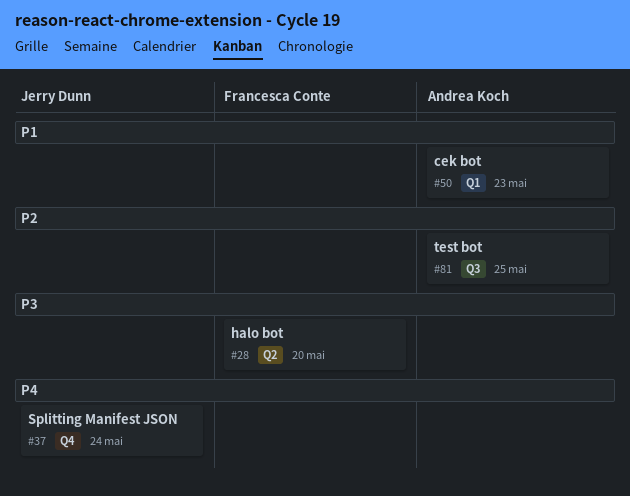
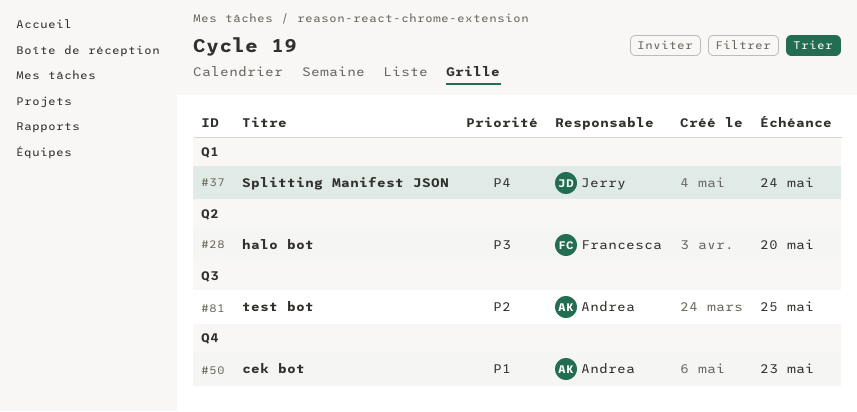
#37, label: Q4 -> Q1
#50, label: Q1 -> Q4

